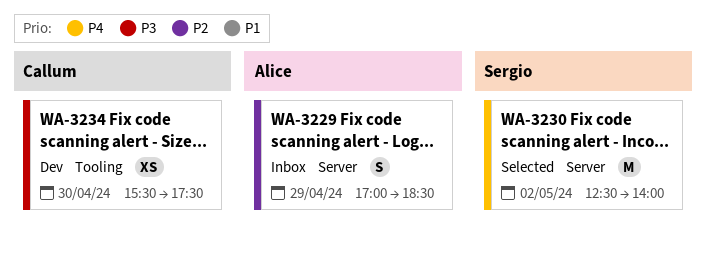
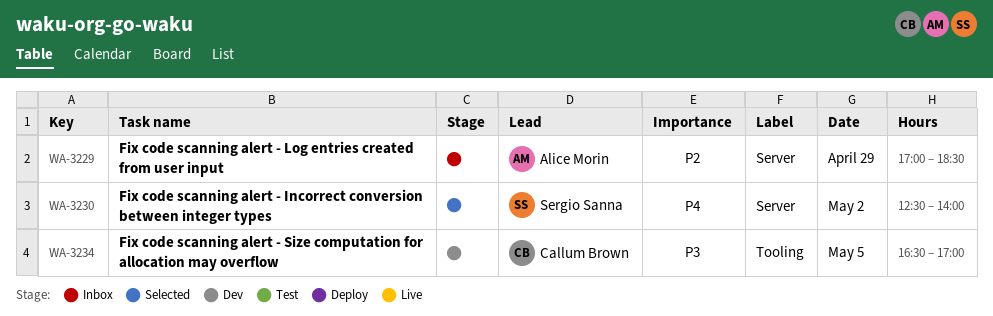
WA-3234, day: Apr 30 -> May 5
WA-3234, begins: 15:30 -> 16:30
WA-3234, ends: 17:30 -> 17:00

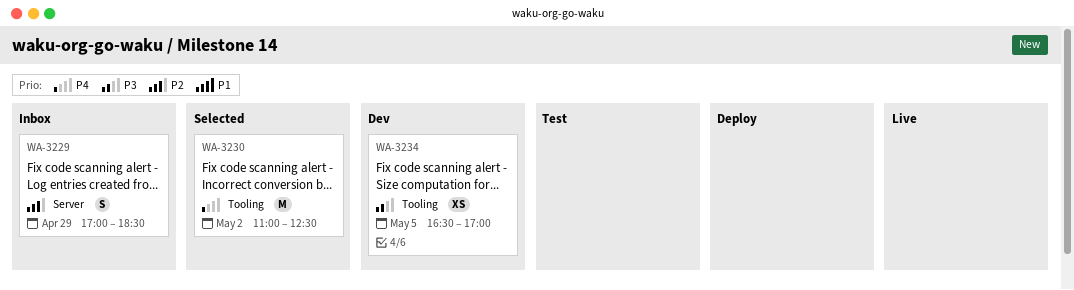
WA-3230, label: Server -> Tooling
WA-3230, begins: 12:30 -> 11:00
WA-3230, ends: 14:00 -> 12:30

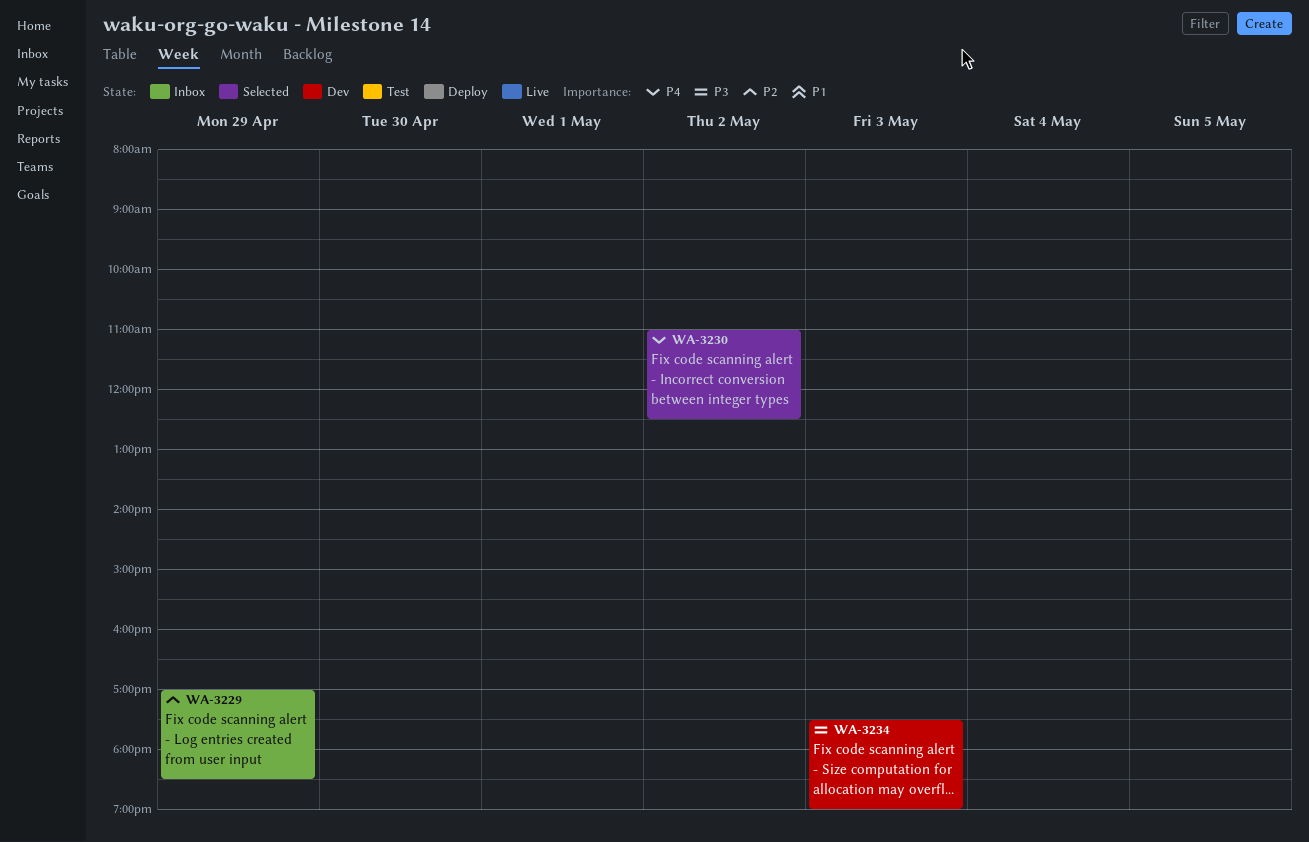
WA-3234, day: May 5 -> May 3
WA-3234, begins: 16:30 -> 17:30
WA-3234, ends: 17:00 -> 19:00

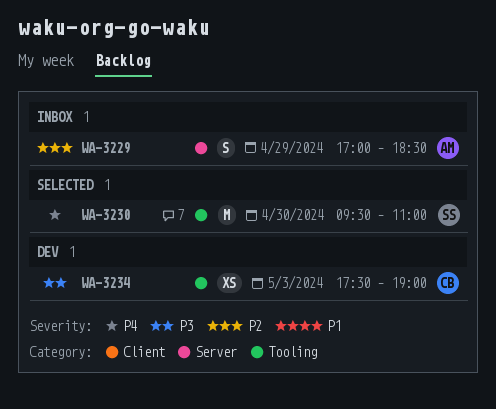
WA-3230, day: May 2 -> Apr 30
WA-3230, begins: 11:00 -> 09:30
WA-3230, ends: 12:30 -> 11:00

